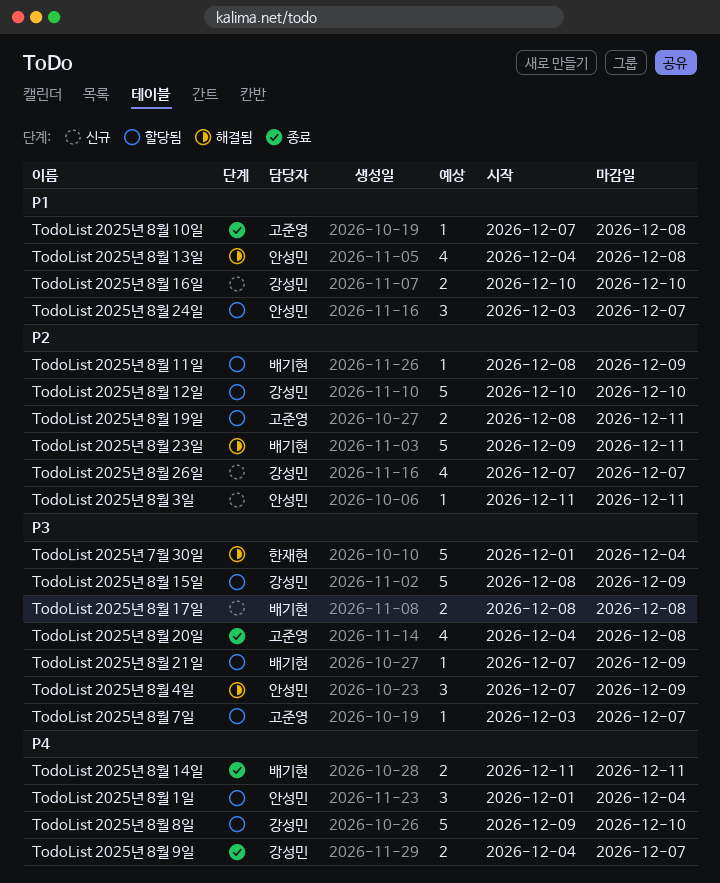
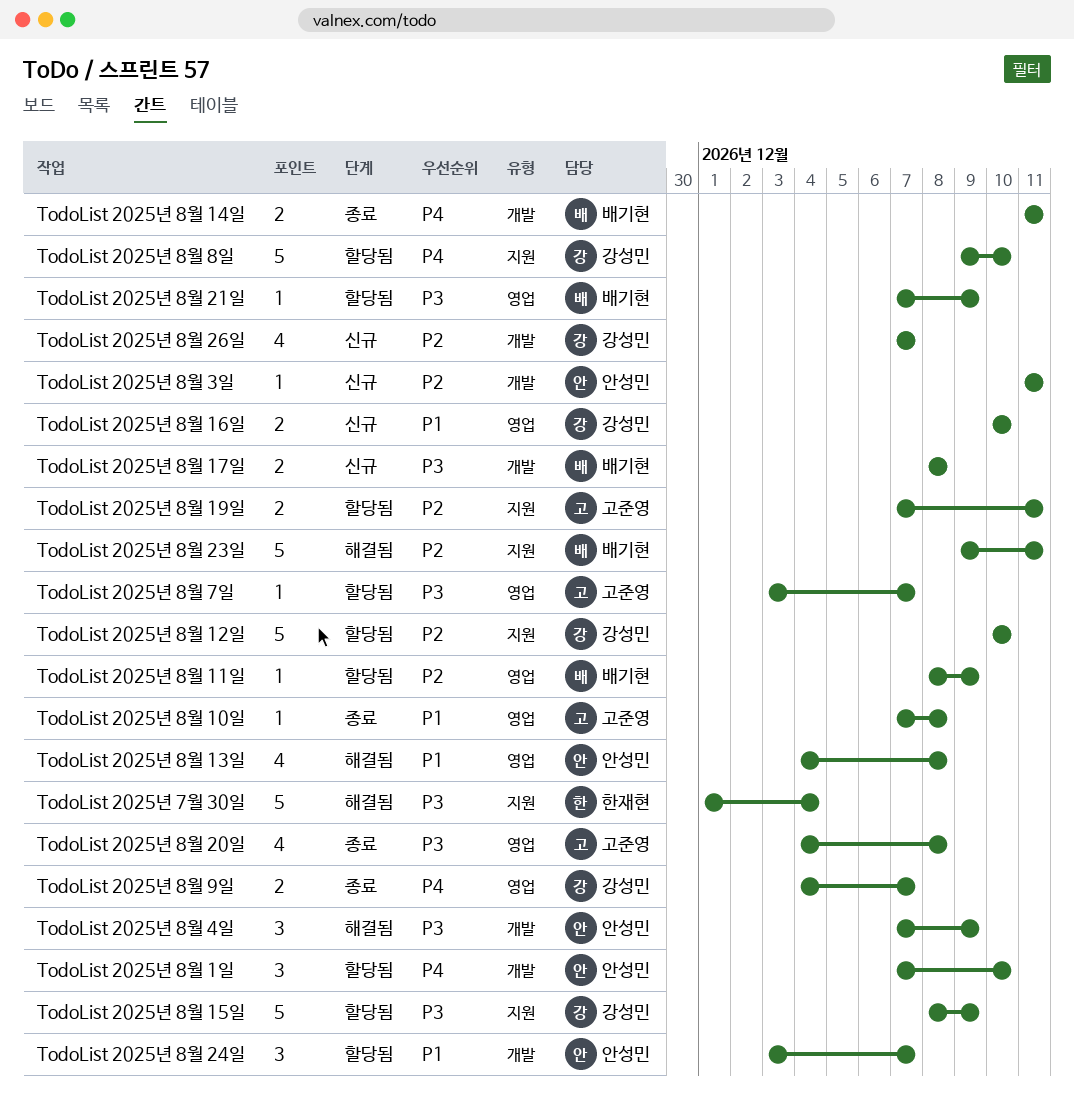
TodoList 2025년 8월 19일, start: Dec 8 -> Dec 7
TodoList 2025년 8월 1일, start: Dec 1 -> Dec 7
TodoList 2025년 8월 1일, due: Dec 4 -> Dec 10

